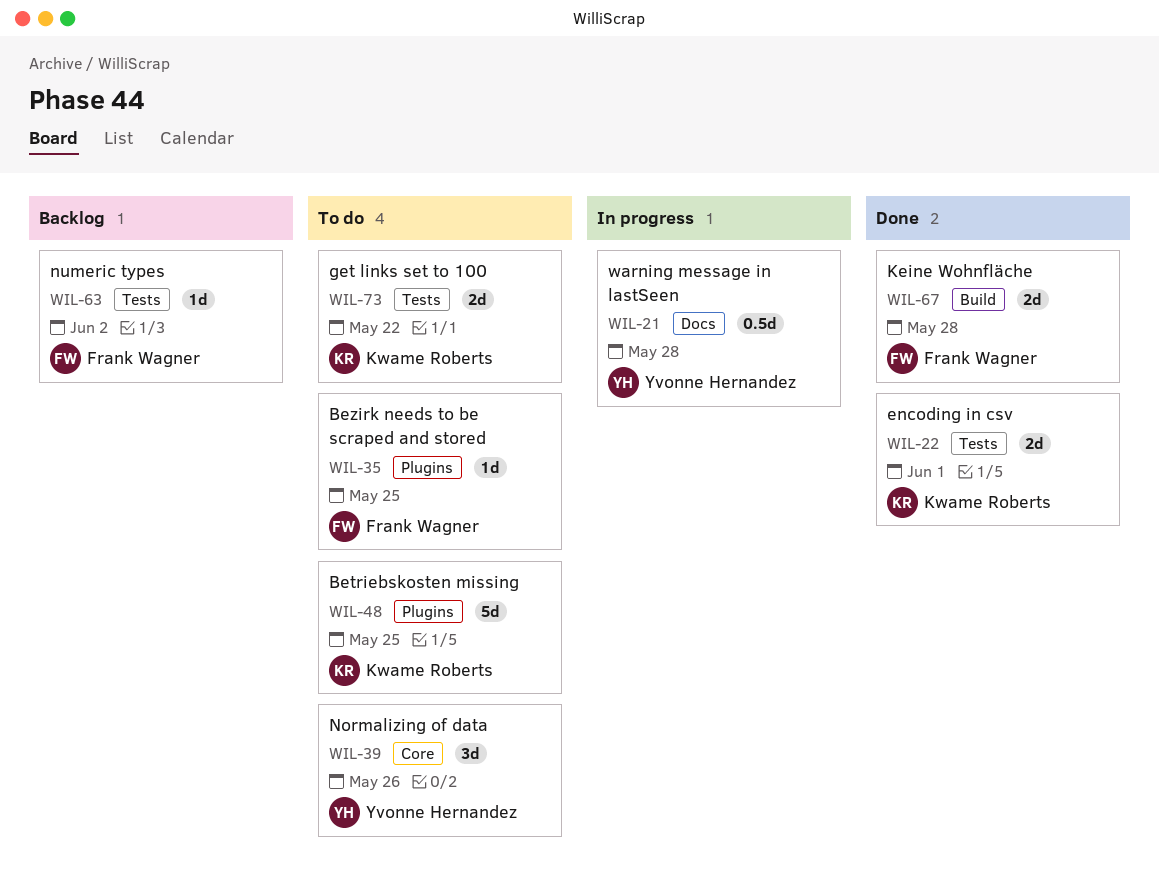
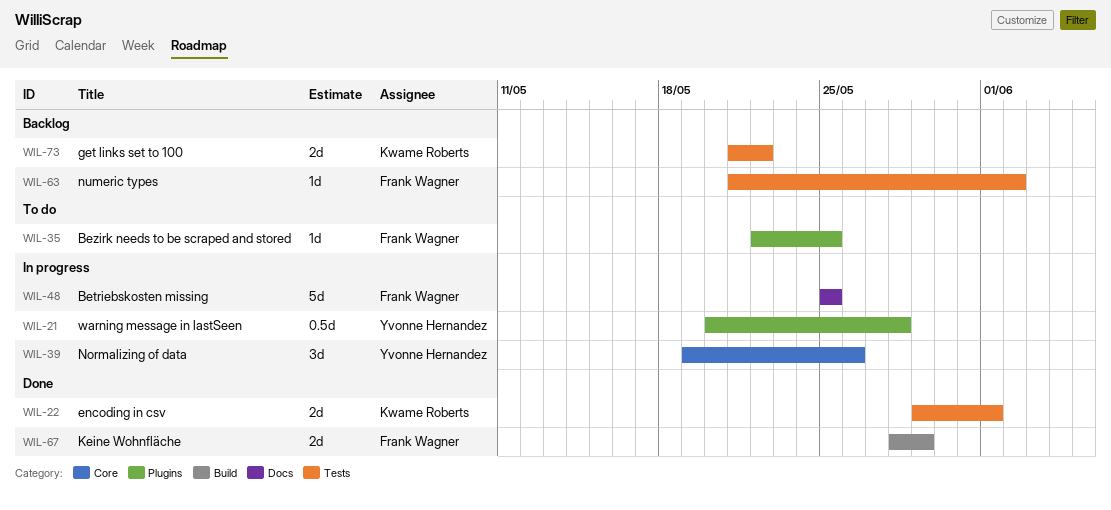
WIL-21, label: Docs -> Plugins
WIL-39, status: To do -> In progress
WIL-48, status: To do -> In progress
WIL-48, owner: Kwame Roberts -> Frank Wagner
WIL-48, label: Plugins -> Docs
WIL-67, due: May 28 -> May 29
WIL-73, status: To do -> Backlog

